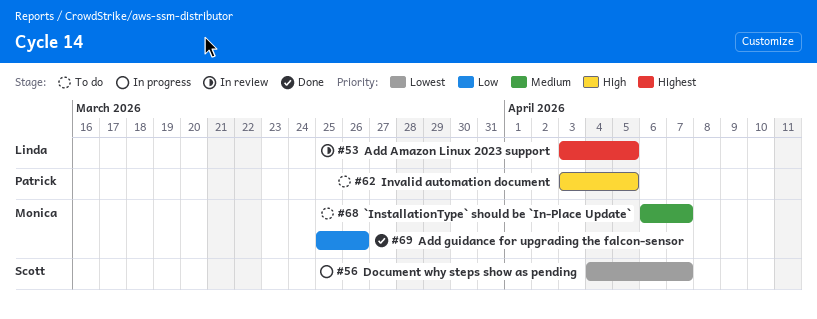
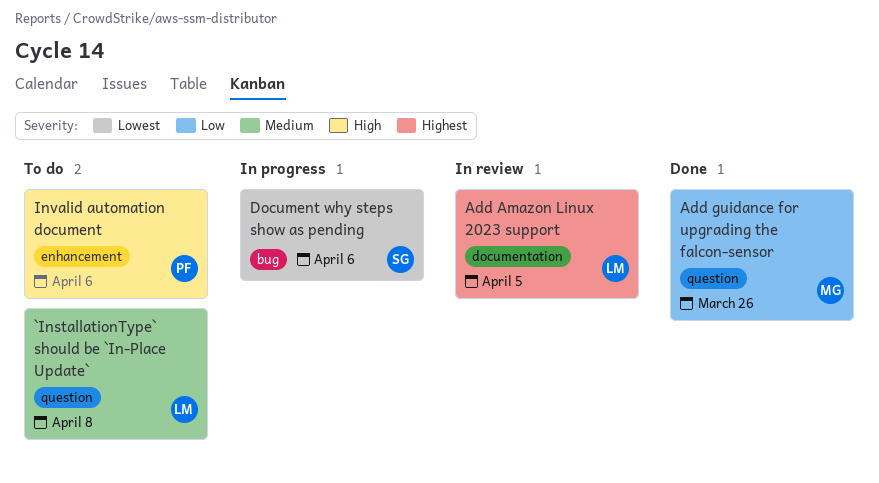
`InstallationType` should be `In-Place Update`, owner: Monica -> Linda
`InstallationType` should be `In-Place Update`, due: Apr 7 -> Apr 8
Document why steps show as pending, due: Apr 7 -> Apr 6
Invalid automation document, due: Apr 5 -> Apr 6

